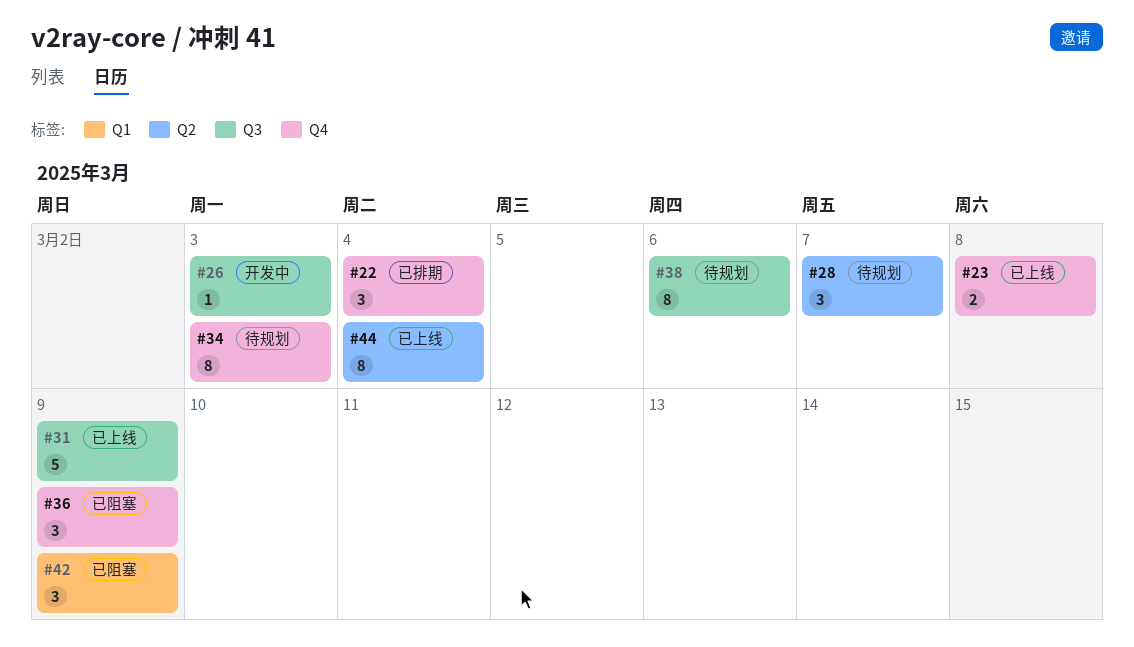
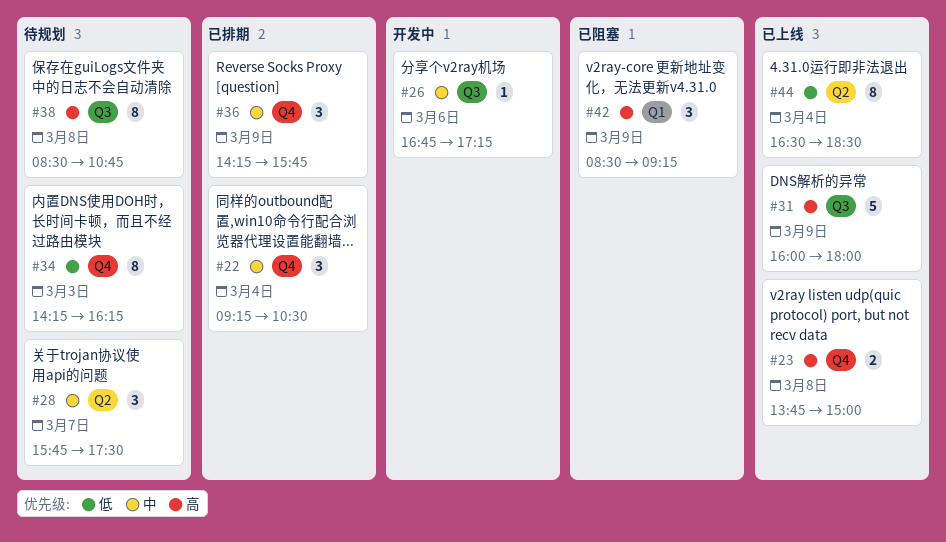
#26, day: Mar 3 -> Mar 6
#36, status: 已阻塞 -> 已排期
#38, day: Mar 6 -> Mar 8

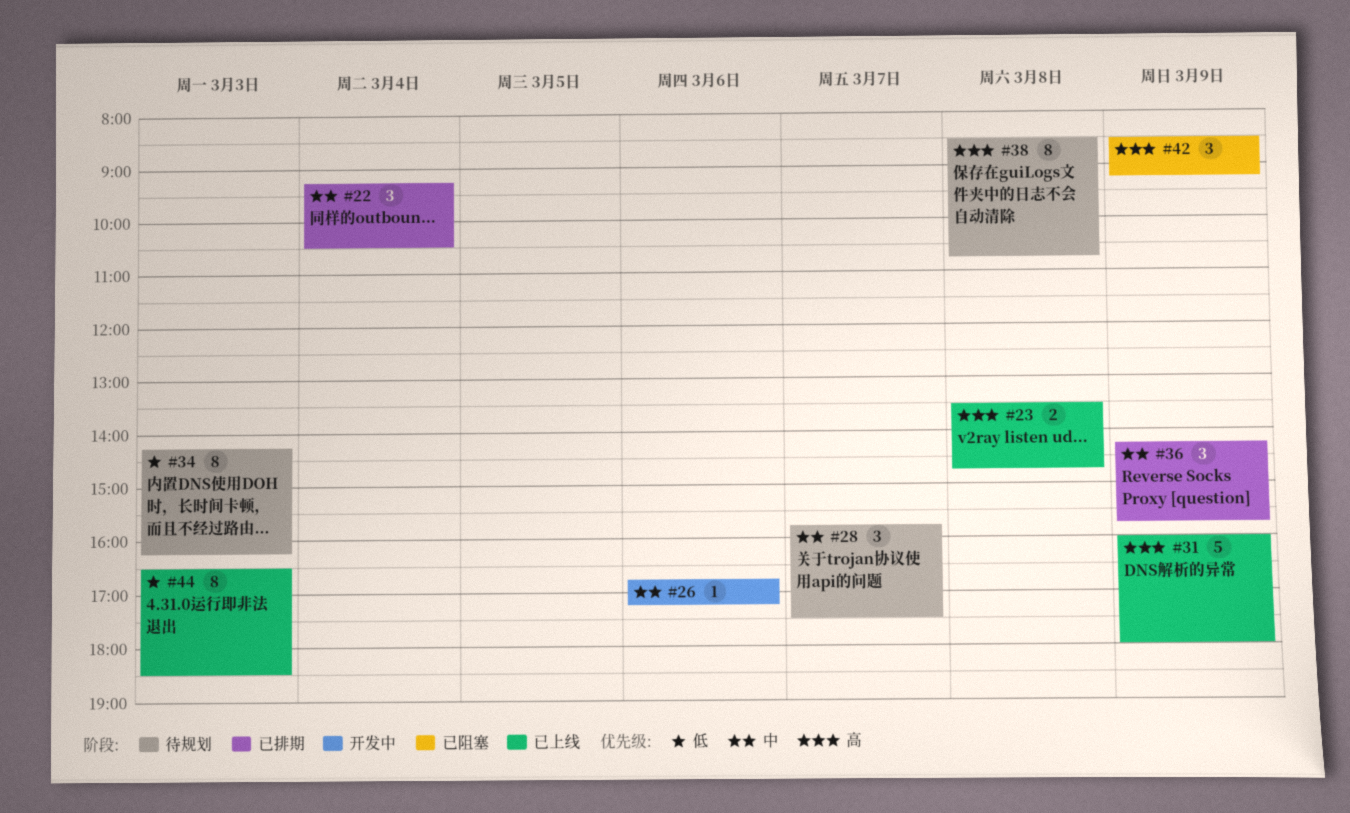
#23, begins: 13:45 -> 13:30
#23, ends: 15:00 -> 14:45
#44, day: Mar 4 -> Mar 3

